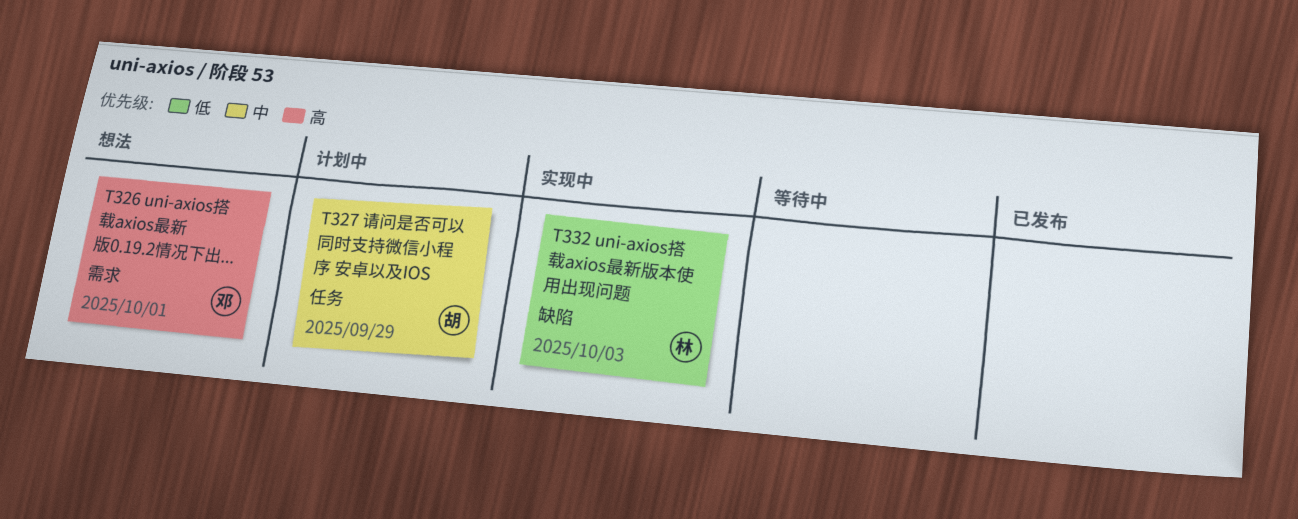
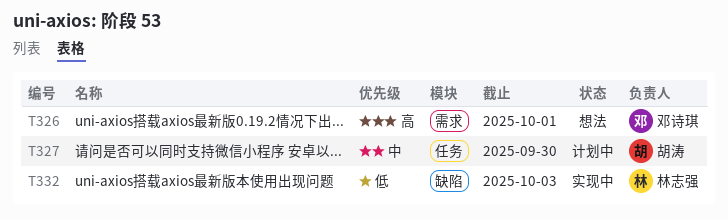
T327, due: Sep 29 -> Sep 30

